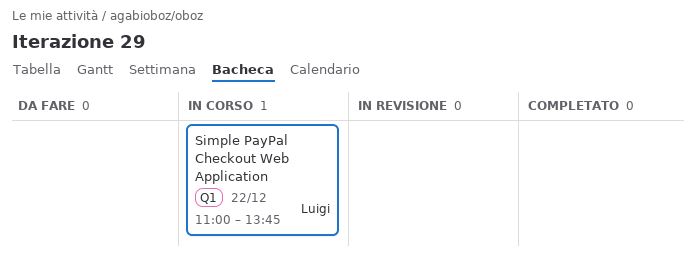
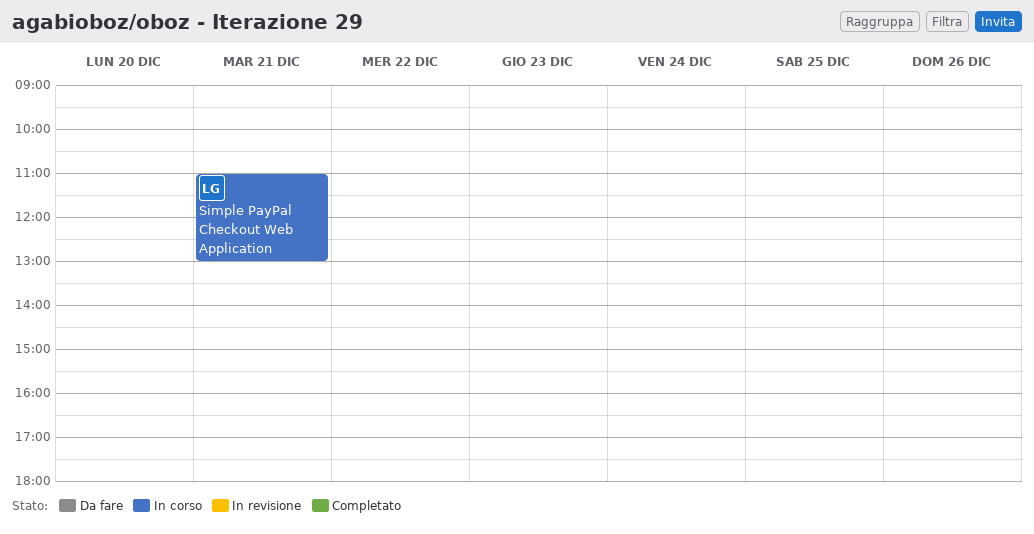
Simple PayPal Checkout Web Application, day: Dec 22 -> Dec 21
Simple PayPal Checkout Web Application, ends: 13:45 -> 13:00

